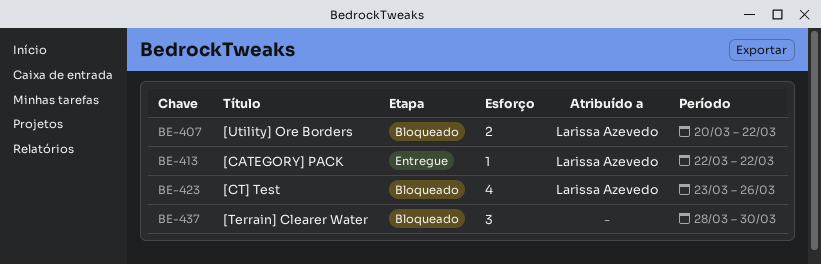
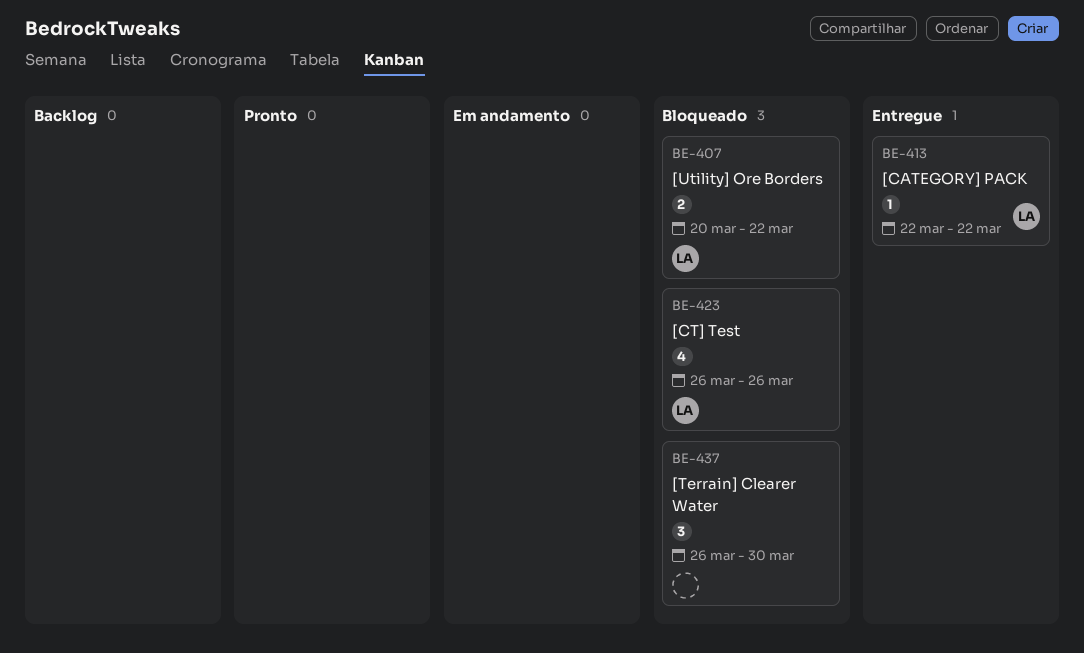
BE-423, start: Mar 23 -> Mar 26
BE-437, start: Mar 28 -> Mar 26

